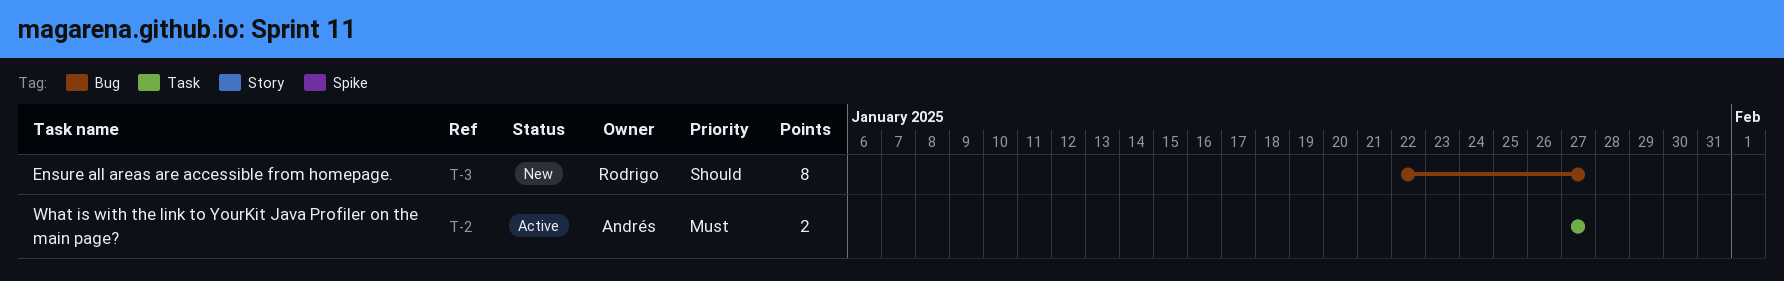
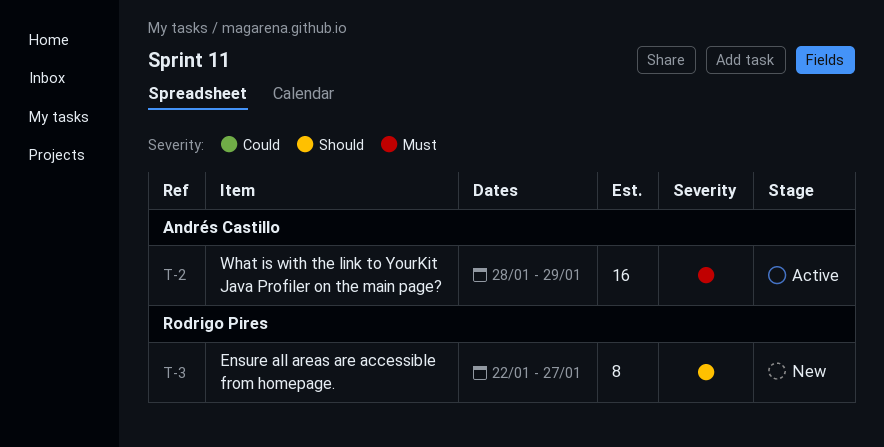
T-2, estimate: 2 -> 16
T-2, start: Jan 27 -> Jan 28
T-2, due: Jan 27 -> Jan 29

